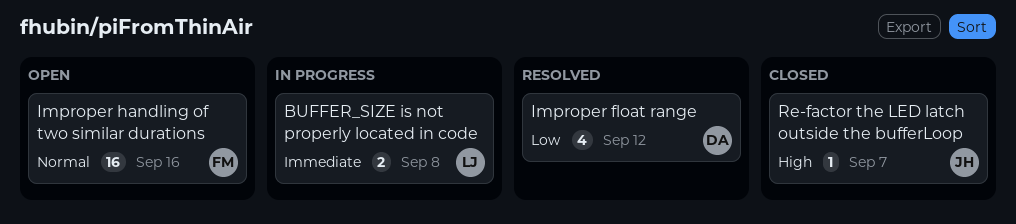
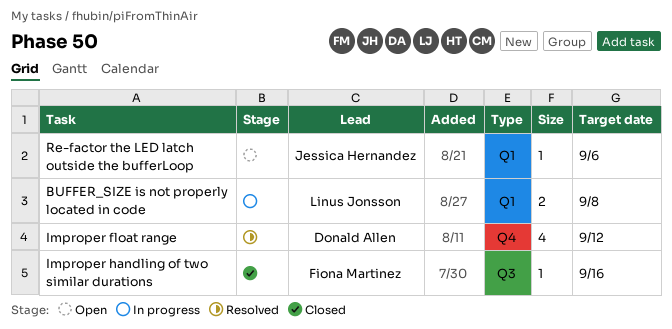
Improper handling of two similar durations, status: Open -> Closed
Improper handling of two similar durations, estimate: 16 -> 1
Re-factor the LED latch outside the bufferLoop, status: Closed -> Open
Re-factor the LED latch outside the bufferLoop, due: Sep 7 -> Sep 6

